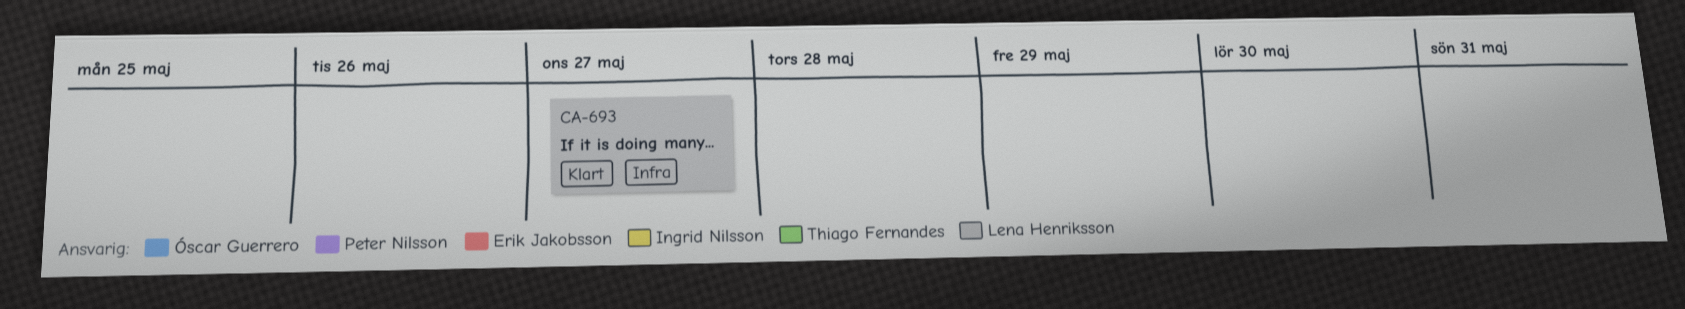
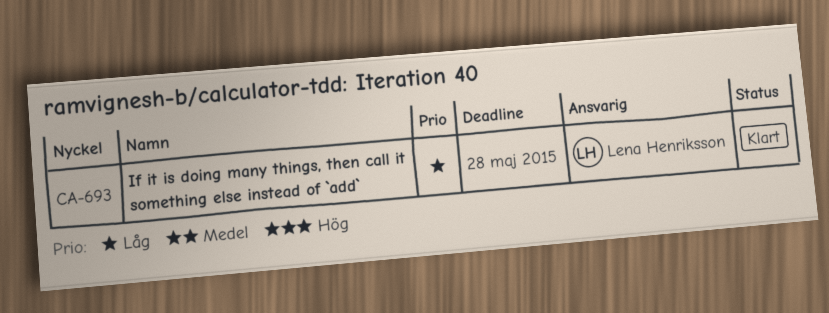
CA-693, due: May 27 -> May 28

